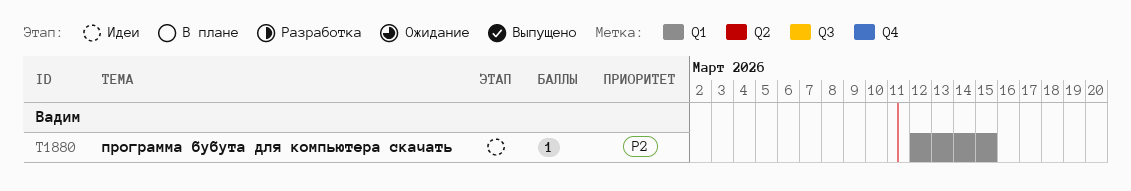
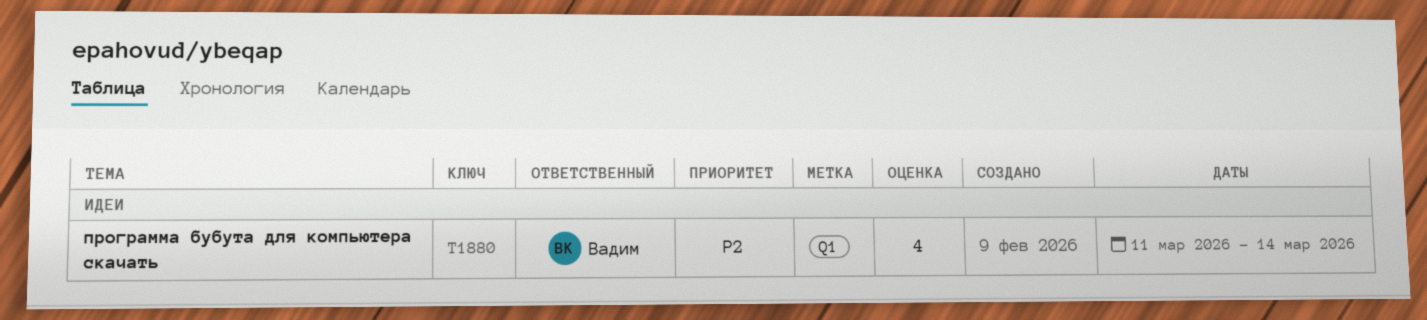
T1880, estimate: 1 -> 4
T1880, start: Mar 12 -> Mar 11
T1880, due: Mar 15 -> Mar 14

